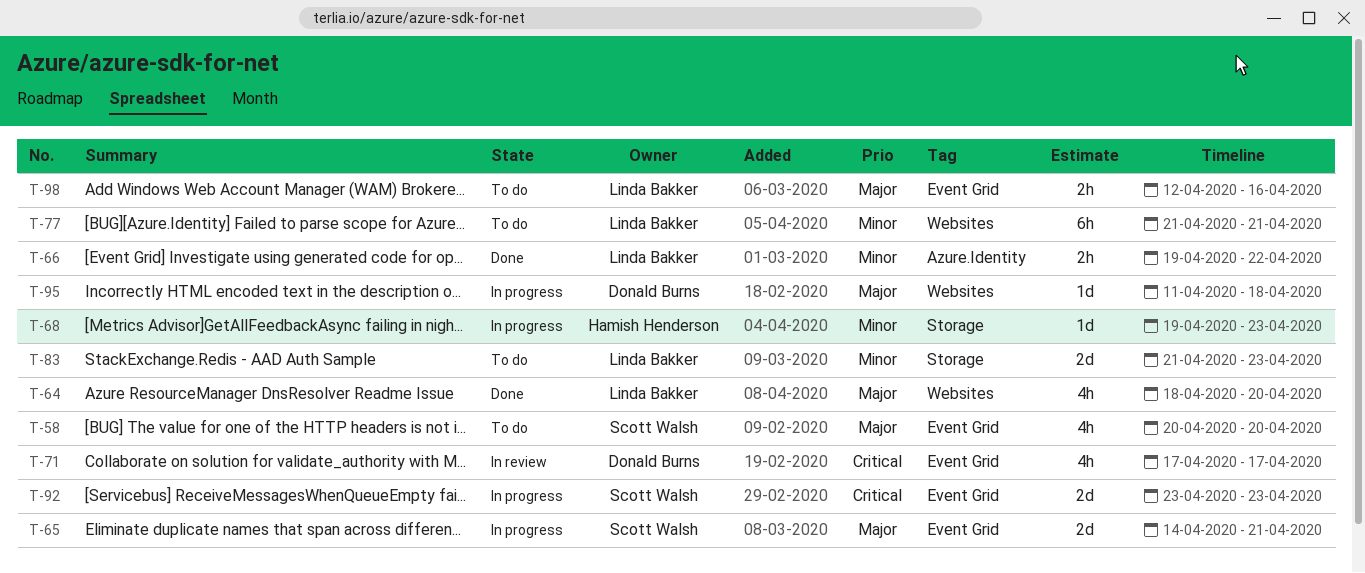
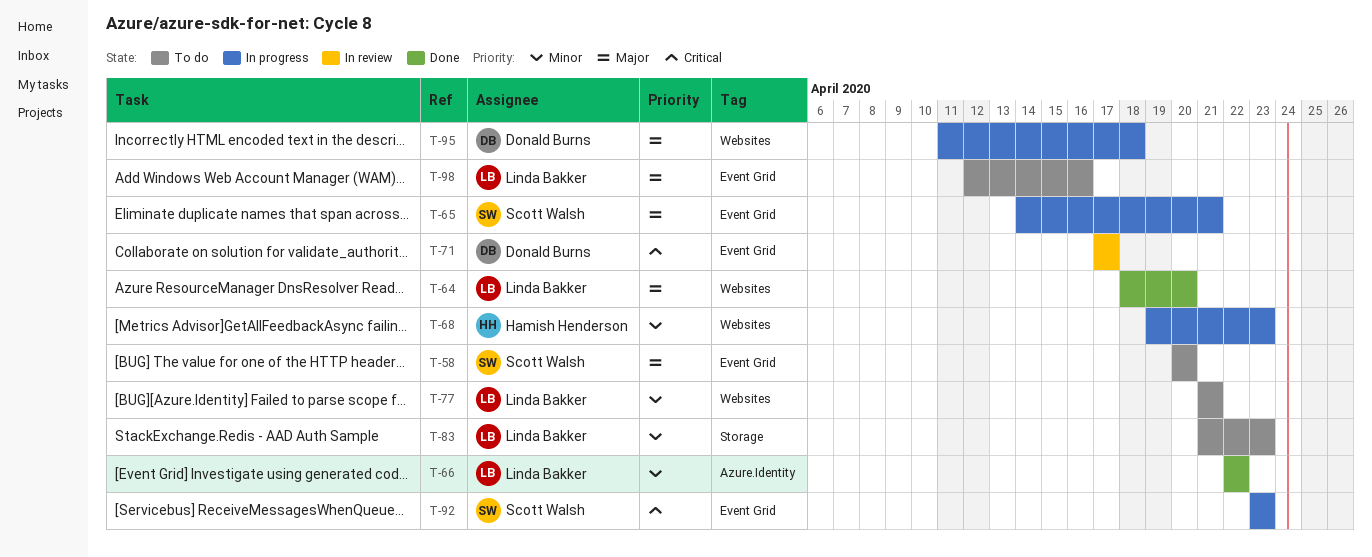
T-66, start: Apr 19 -> Apr 22
T-68, label: Storage -> Websites

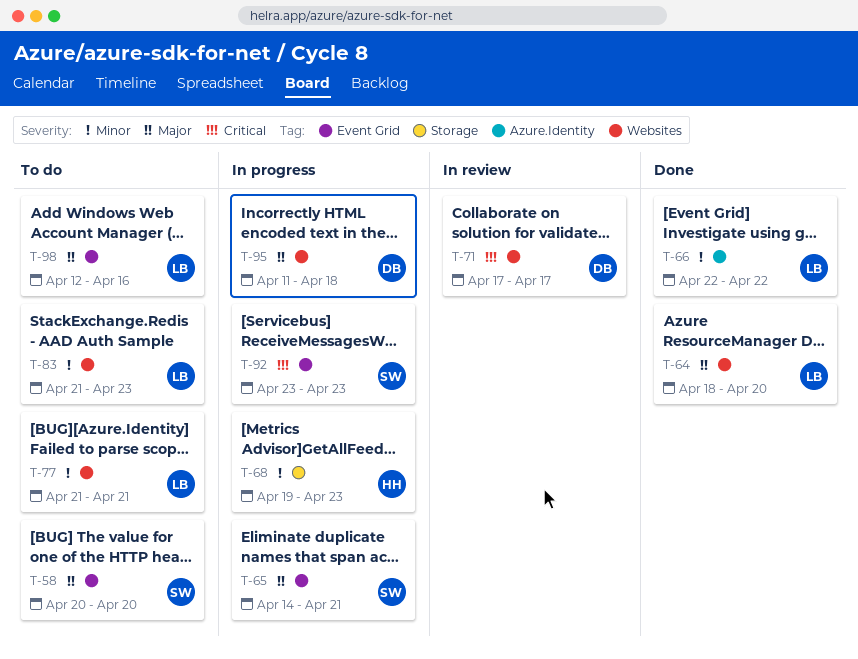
T-68, label: Websites -> Storage
T-71, label: Event Grid -> Websites
T-83, label: Storage -> Websites

